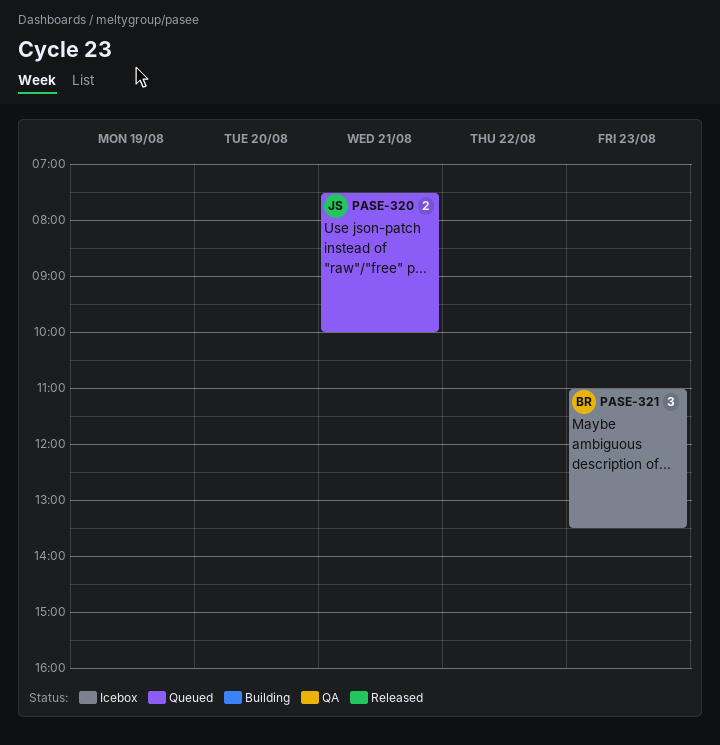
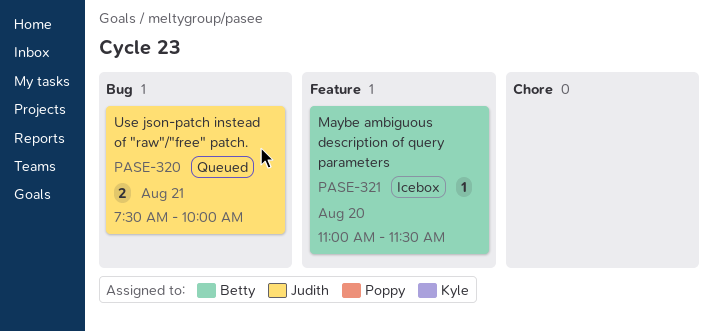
PASE-321, estimate: 3 -> 1
PASE-321, day: Aug 23 -> Aug 20
PASE-321, ends: 13:30 -> 11:30

